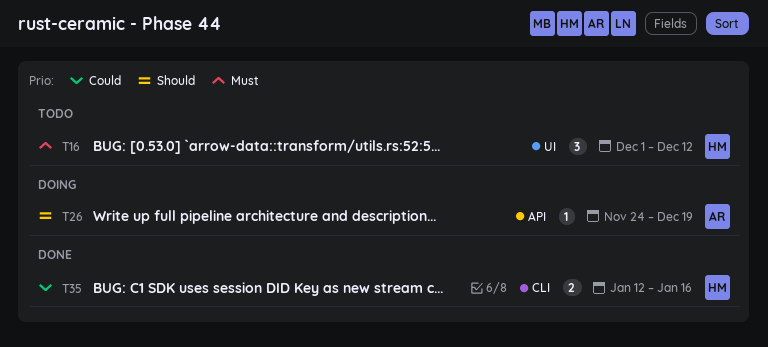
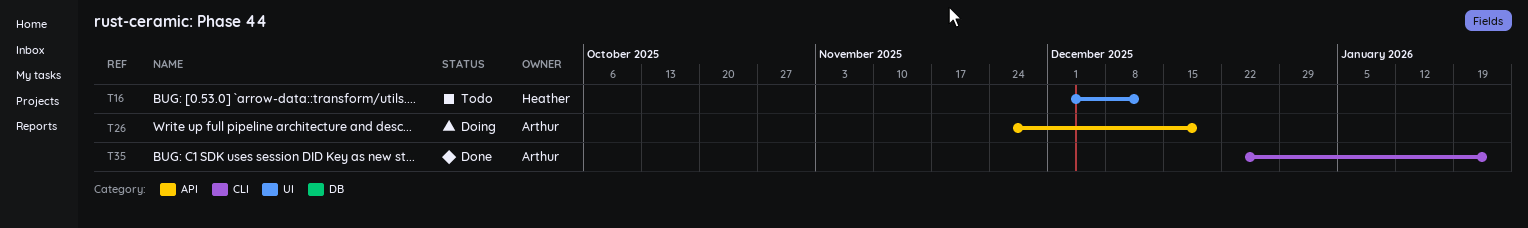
T35, owner: Heather -> Arthur
T35, start: Jan 12 -> Dec 22
T35, due: Jan 16 -> Jan 23

